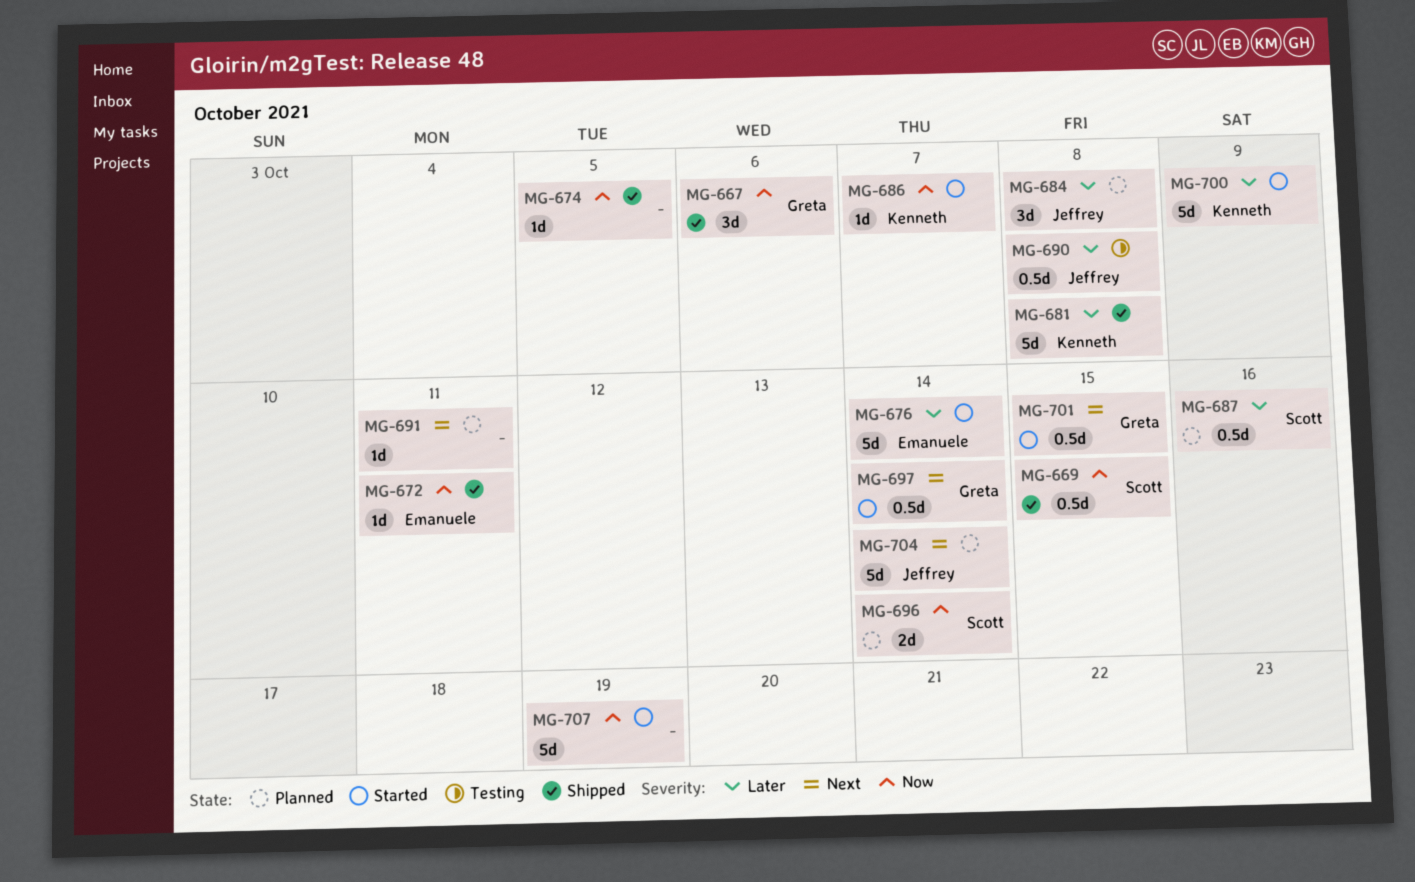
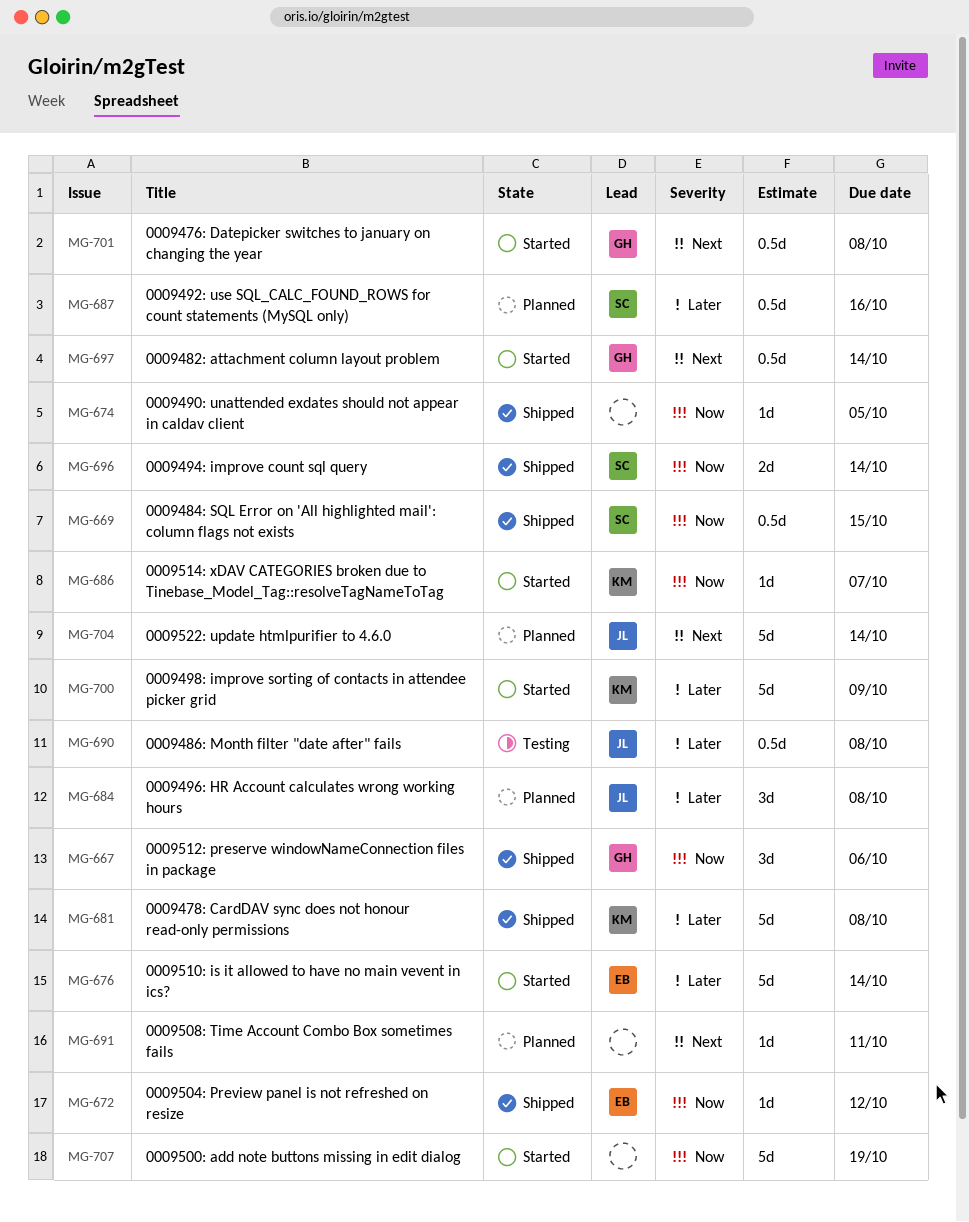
MG-672, due: Oct 11 -> Oct 12
MG-696, status: Planned -> Shipped
MG-701, due: Oct 15 -> Oct 8

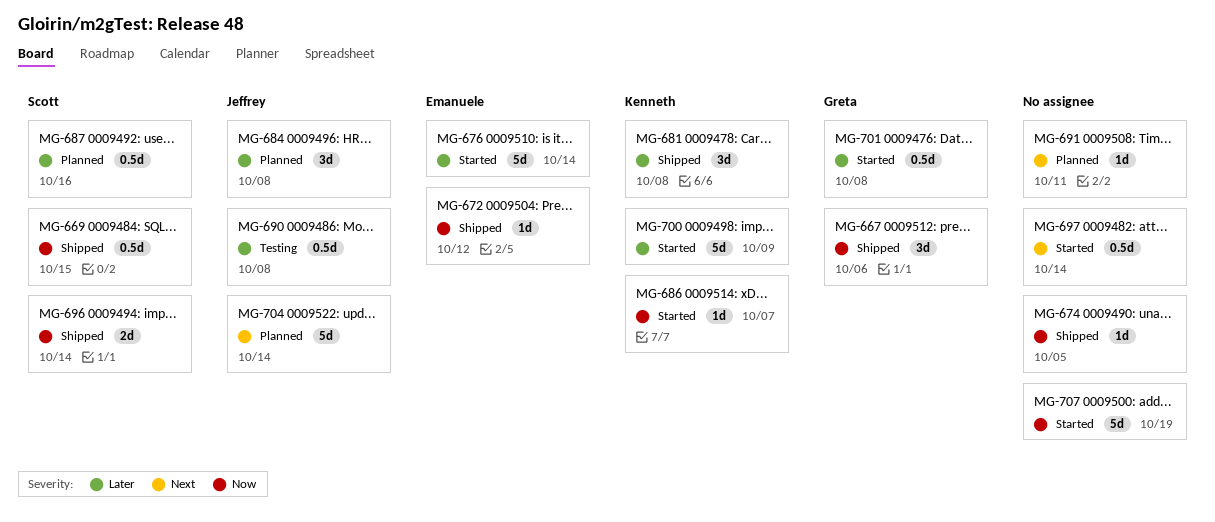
MG-681, estimate: 5d -> 3d
MG-697, owner: Greta -> none
MG-701, priority: Next -> Later

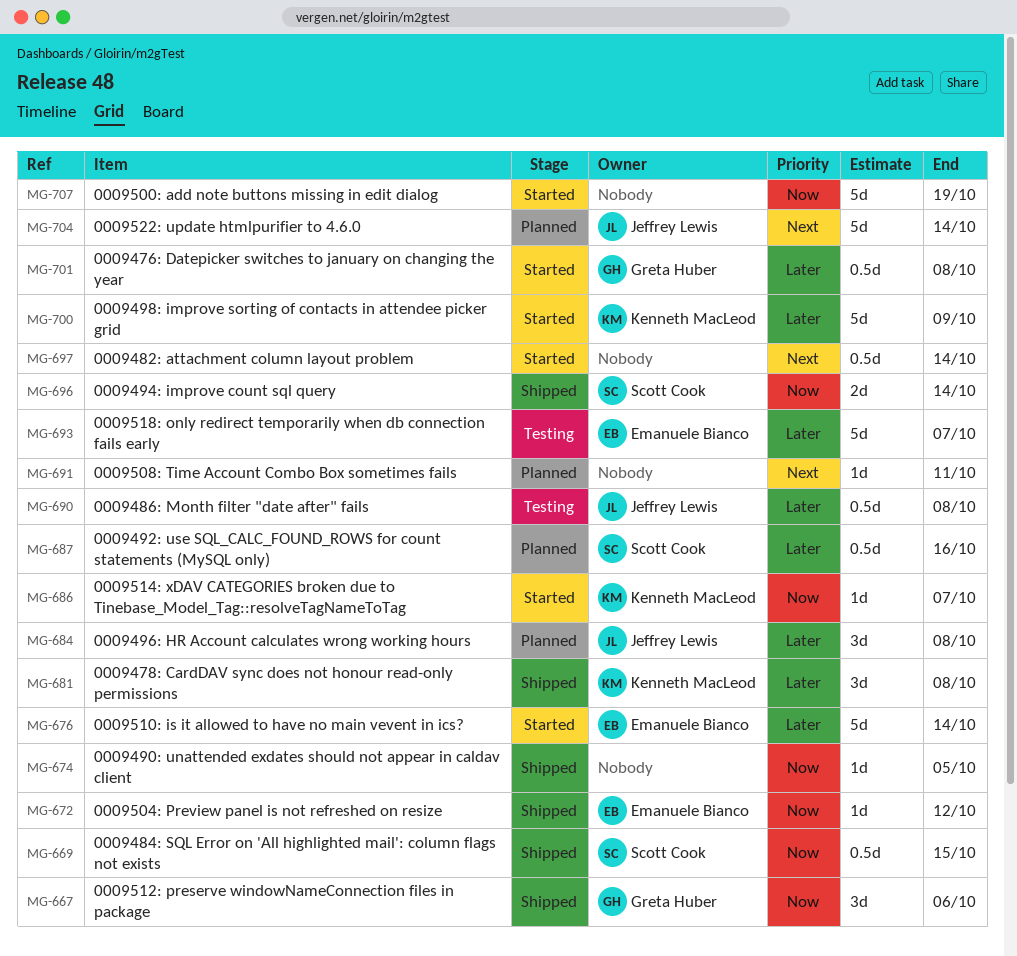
MG-693: none -> present

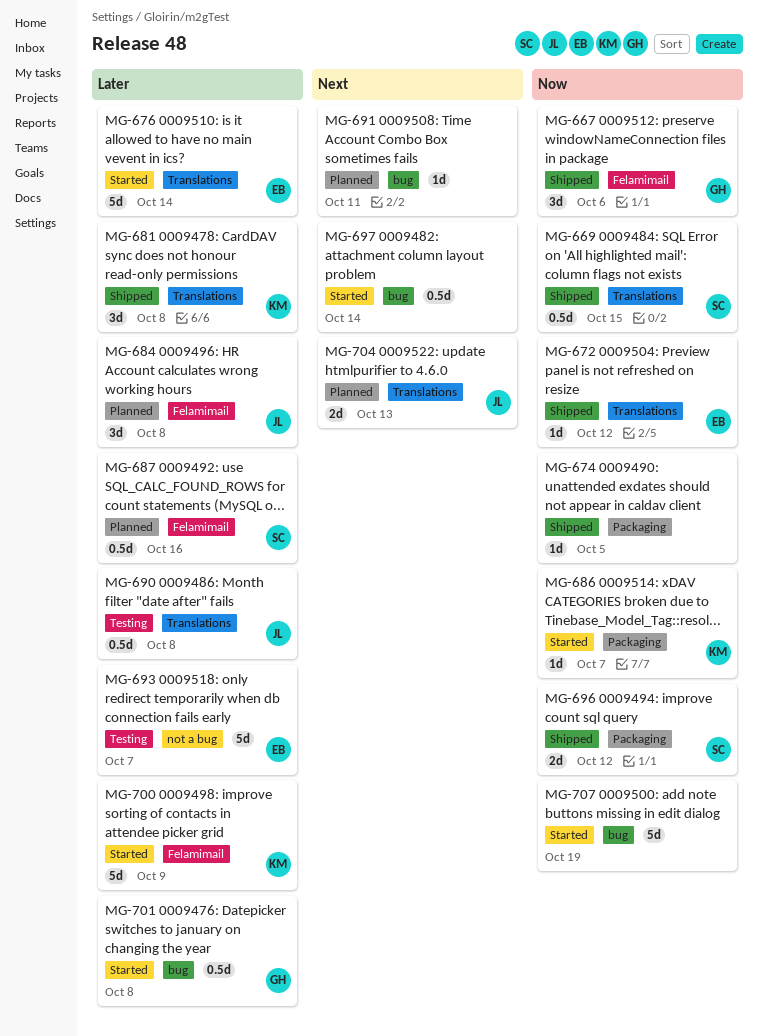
MG-696, due: Oct 14 -> Oct 12
MG-704, estimate: 5d -> 2d
MG-704, due: Oct 14 -> Oct 13

